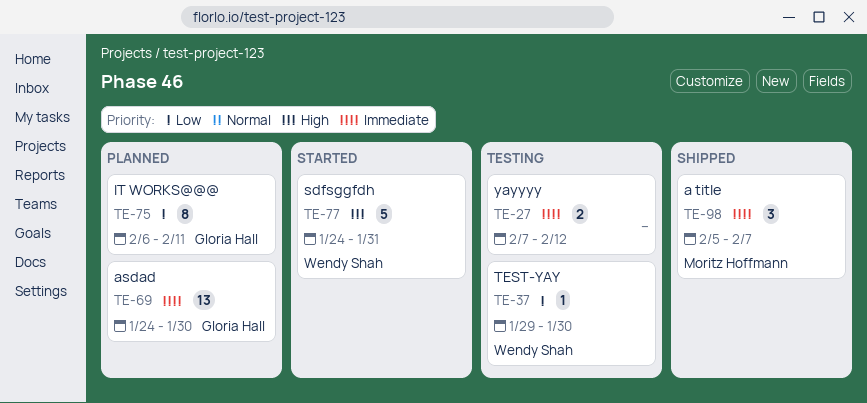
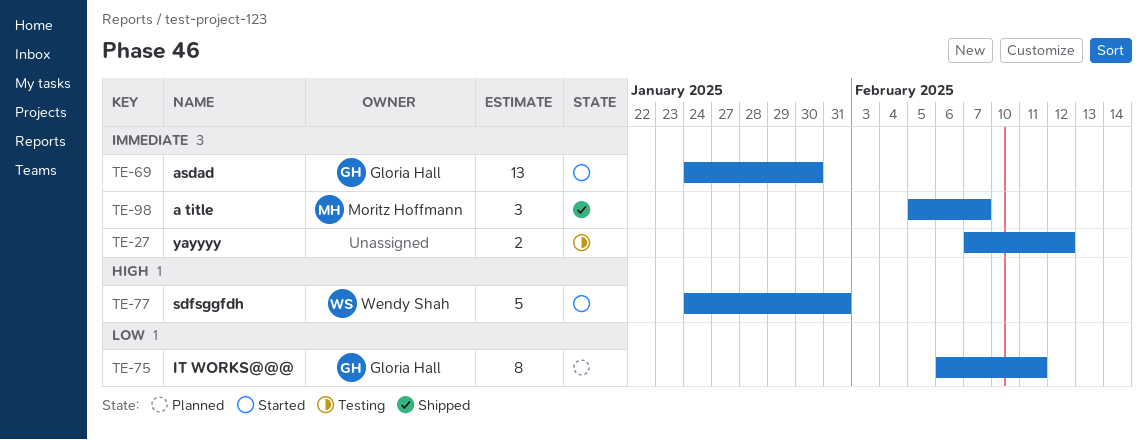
TE-37: present -> none
TE-69, status: Planned -> Started

